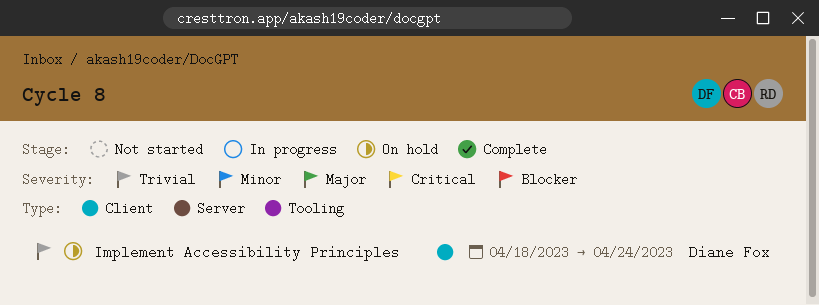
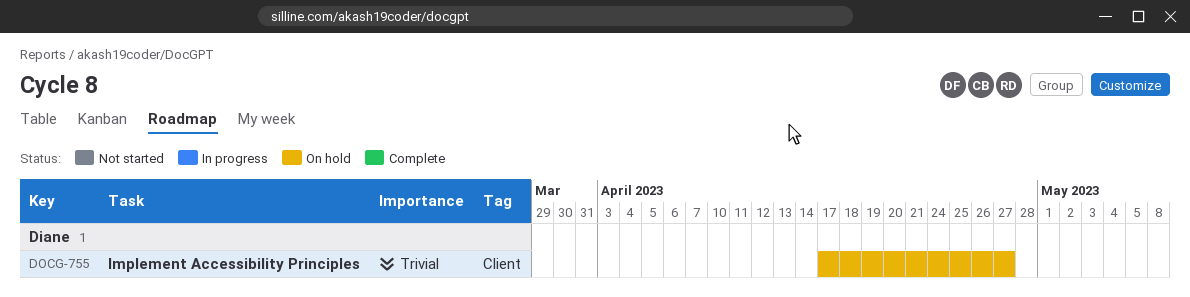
Implement Accessibility Principles, start: Apr 18 -> Apr 17
Implement Accessibility Principles, due: Apr 24 -> Apr 27

